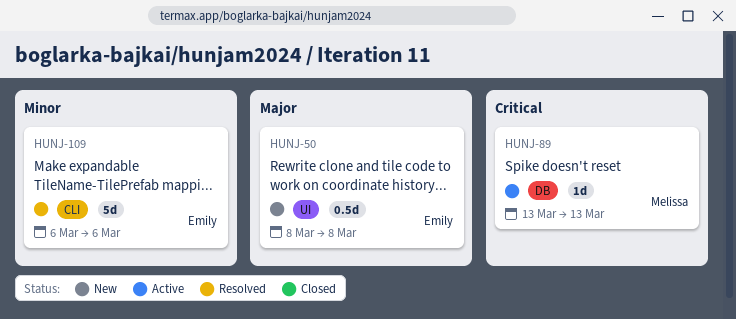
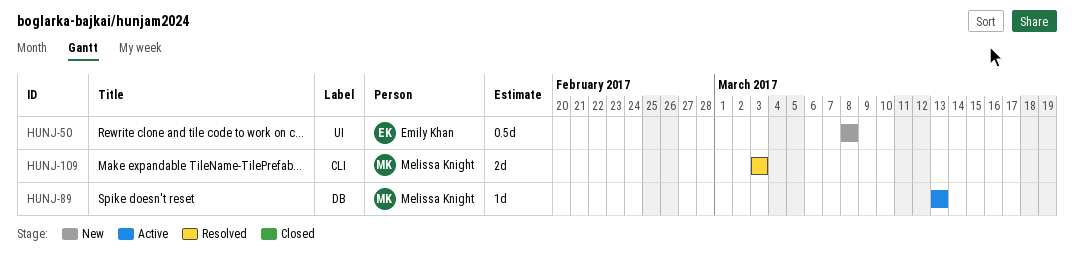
HUNJ-109, owner: Emily Khan -> Melissa Knight
HUNJ-109, estimate: 5d -> 2d
HUNJ-109, start: Mar 6 -> Mar 3
HUNJ-109, due: Mar 6 -> Mar 3

